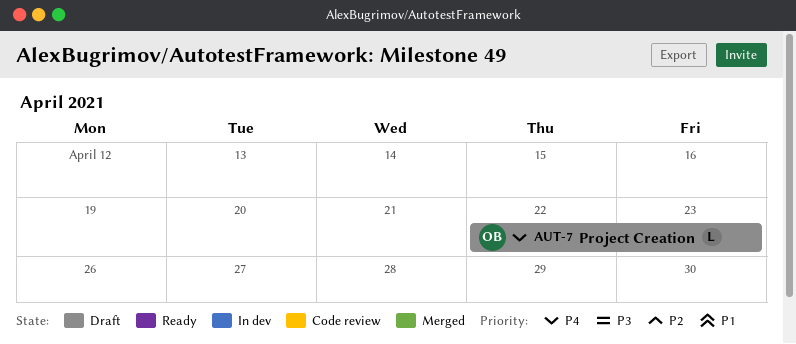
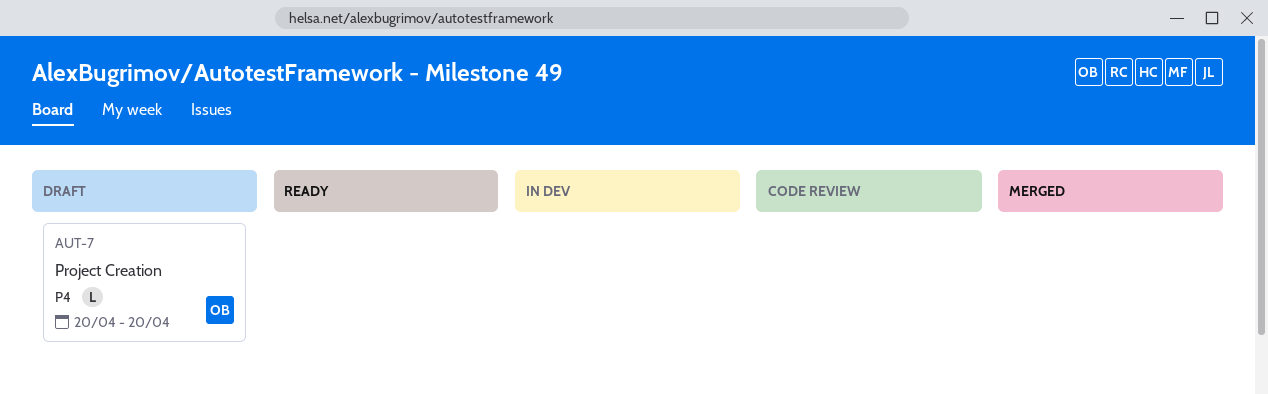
AUT-7, start: Apr 22 -> Apr 20
AUT-7, due: Apr 23 -> Apr 20

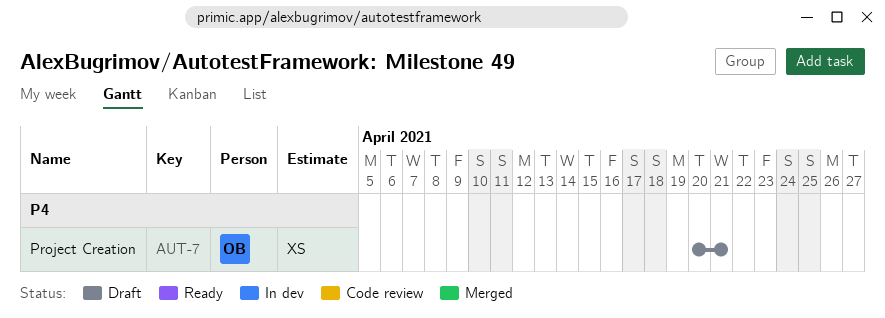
AUT-7, estimate: L -> XS
AUT-7, due: Apr 20 -> Apr 21

